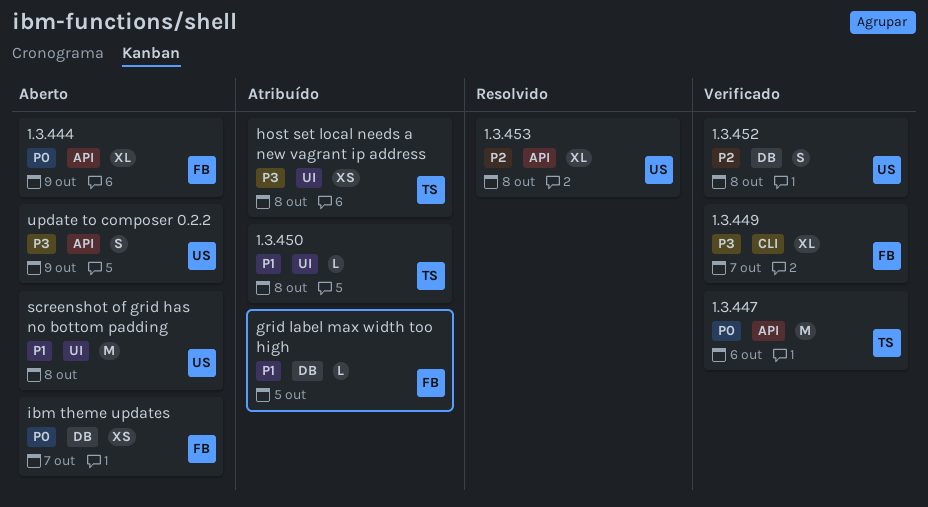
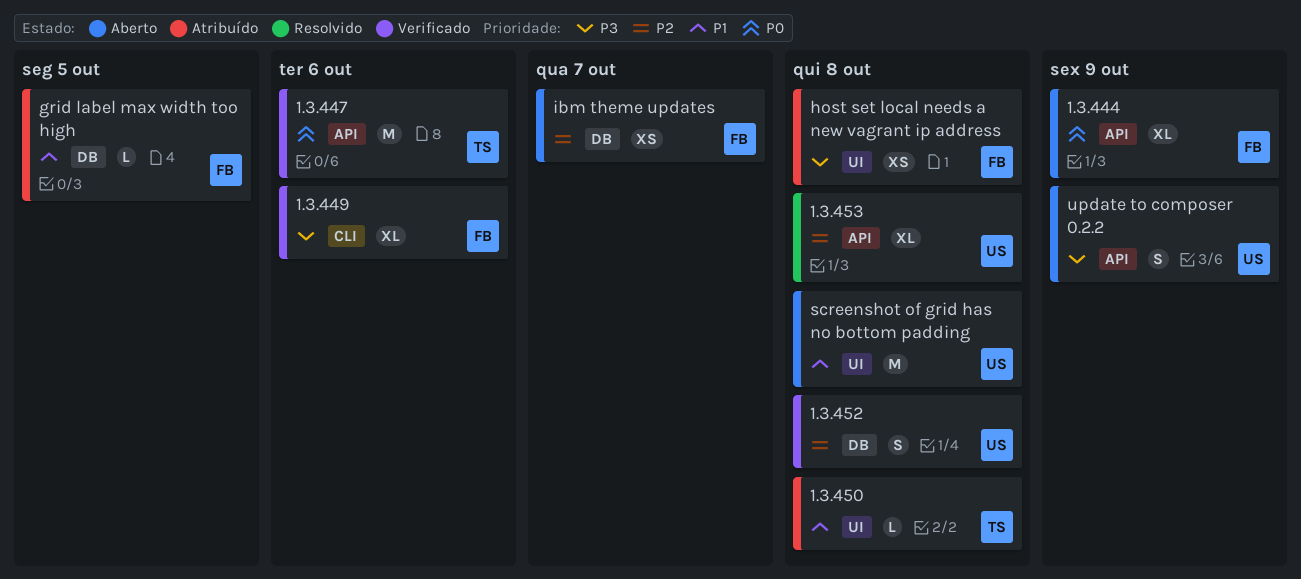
1.3.449, due: Oct 7 -> Oct 6
host set local needs a new vagrant ip address, owner: TS -> FB
ibm theme updates, priority: P0 -> P2

